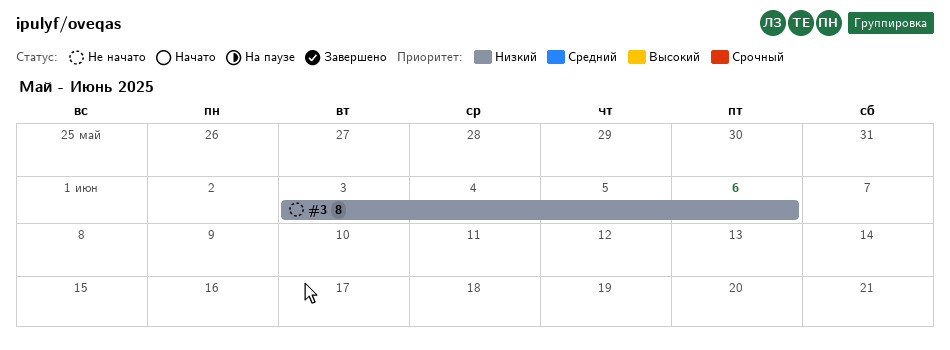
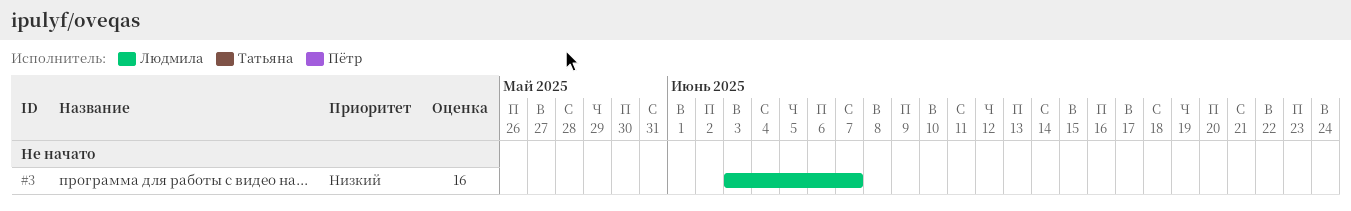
#3, estimate: 8 -> 16
#3, due: Jun 6 -> Jun 7

